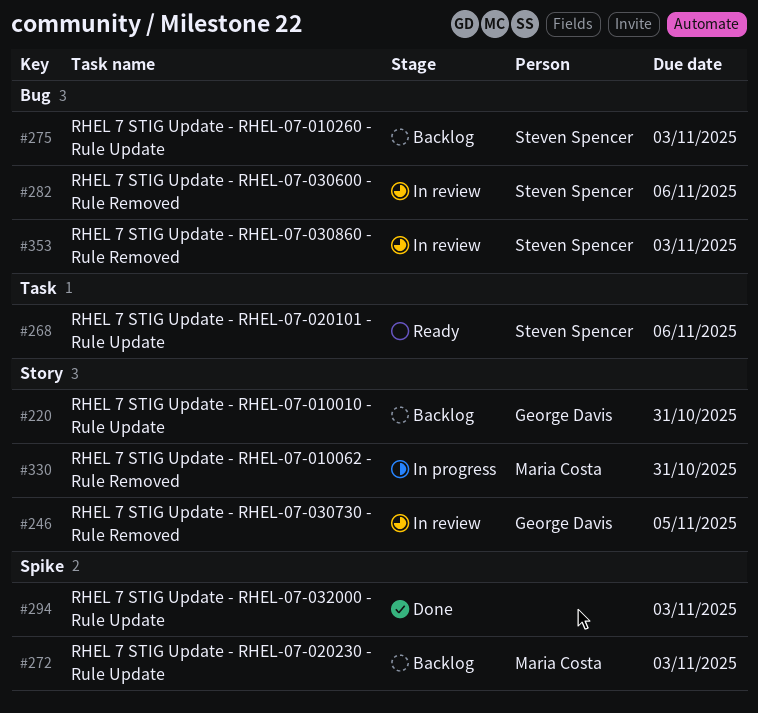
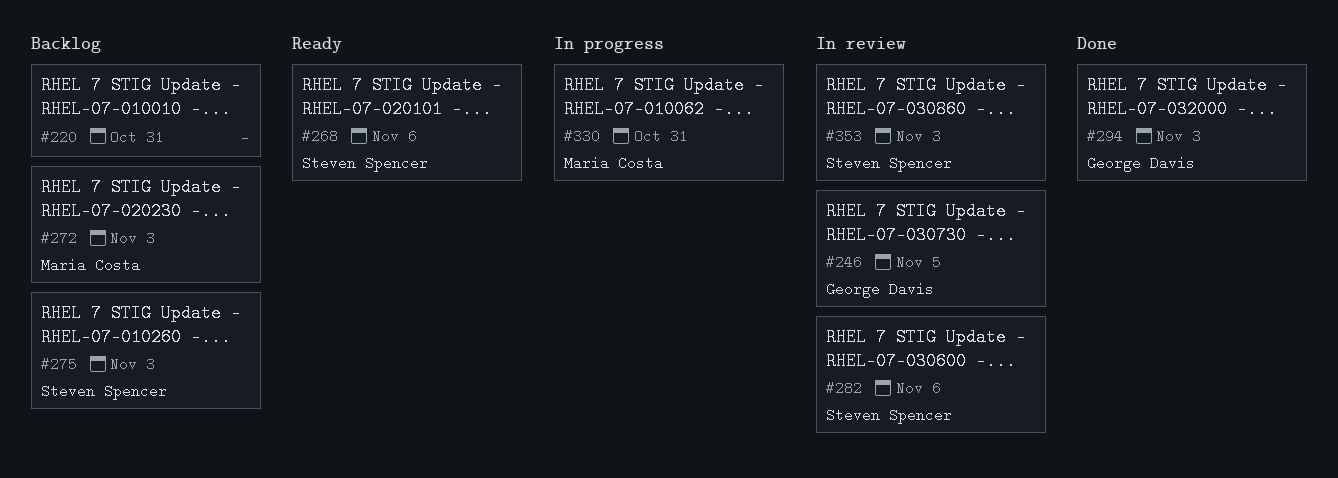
#220, owner: George Davis -> none
#294, owner: none -> George Davis

